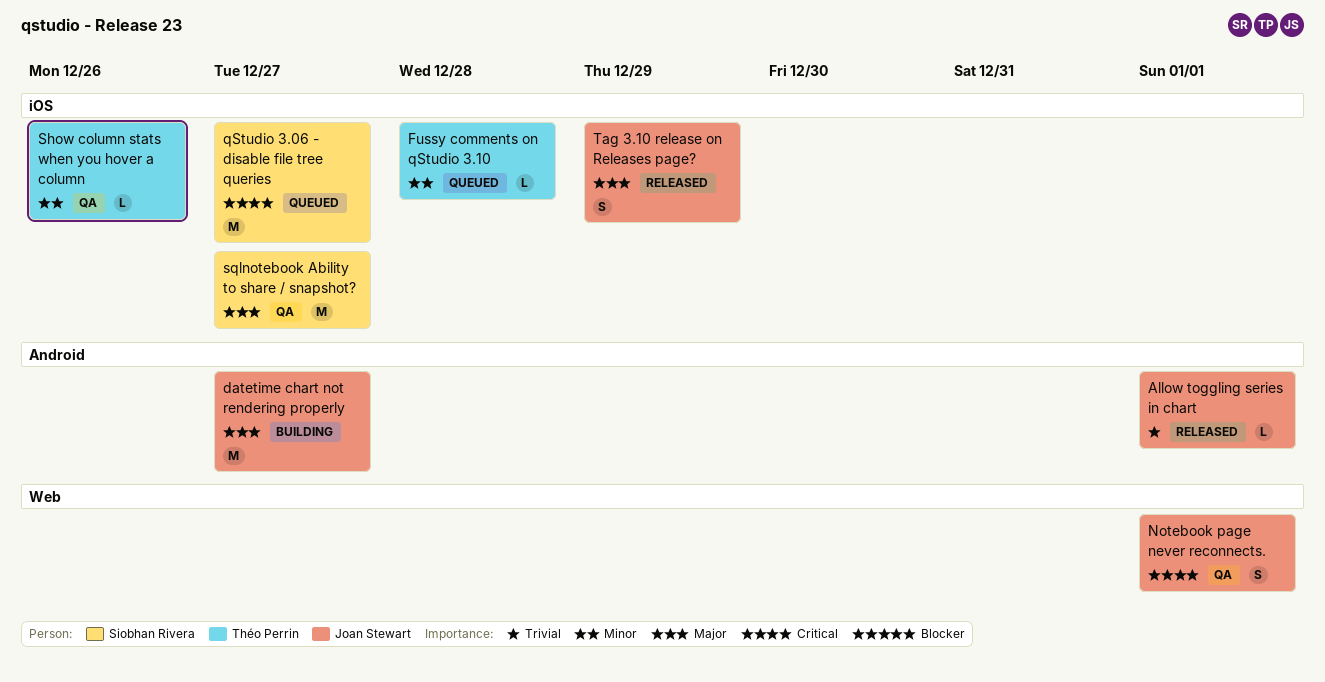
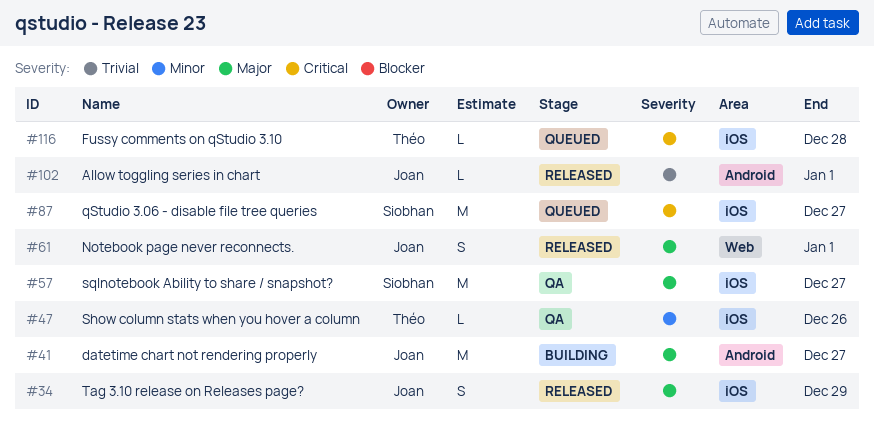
Fussy comments on qStudio 3.10, priority: Minor -> Critical
Notebook page never reconnects., status: QA -> Released
Notebook page never reconnects., priority: Critical -> Major

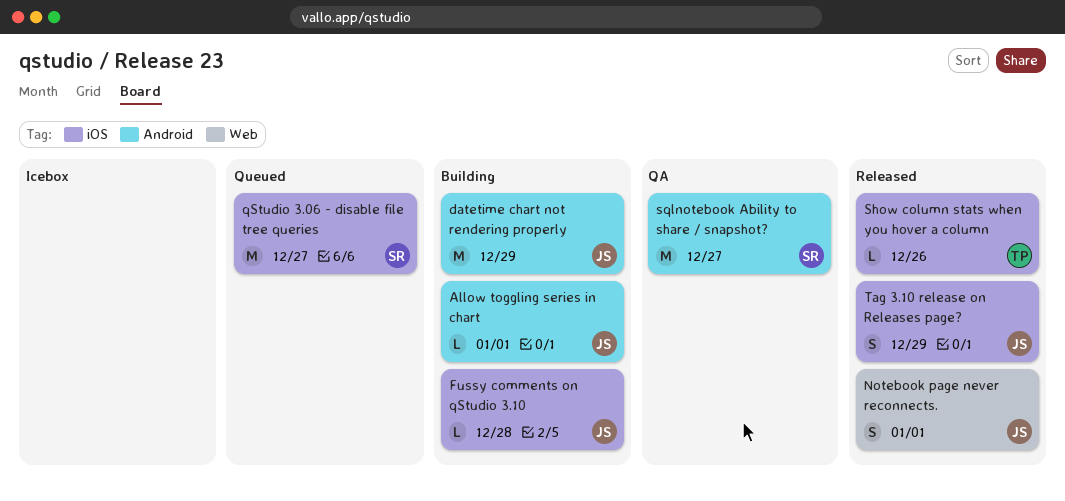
Allow toggling series in chart, status: Released -> Building
datetime chart not rendering properly, due: Dec 27 -> Dec 29
Fussy comments on qStudio 3.10, status: Queued -> Building
Fussy comments on qStudio 3.10, owner: Théo -> Joan
Show column stats when you hover a column, status: QA -> Released
sqlnotebook Ability to share / snapshot?, label: iOS -> Android

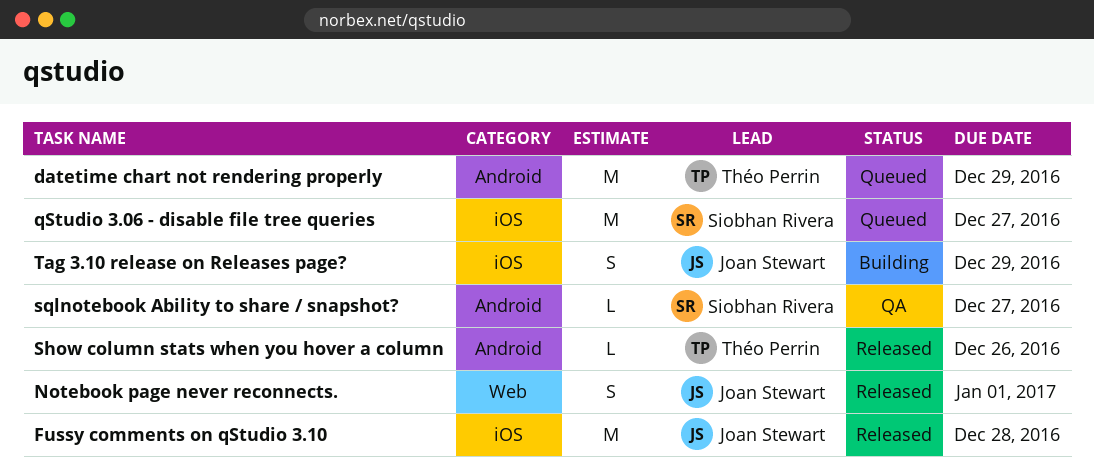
Allow toggling series in chart: present -> none
datetime chart not rendering properly, status: Building -> Queued
datetime chart not rendering properly, owner: Joan Stewart -> Théo Perrin
Fussy comments on qStudio 3.10, status: Building -> Released
Fussy comments on qStudio 3.10, estimate: L -> M
Show column stats when you hover a column, label: iOS -> Android
sqlnotebook Ability to share / snapshot?, estimate: M -> L
Tag 3.10 release on Releases page?, status: Released -> Building

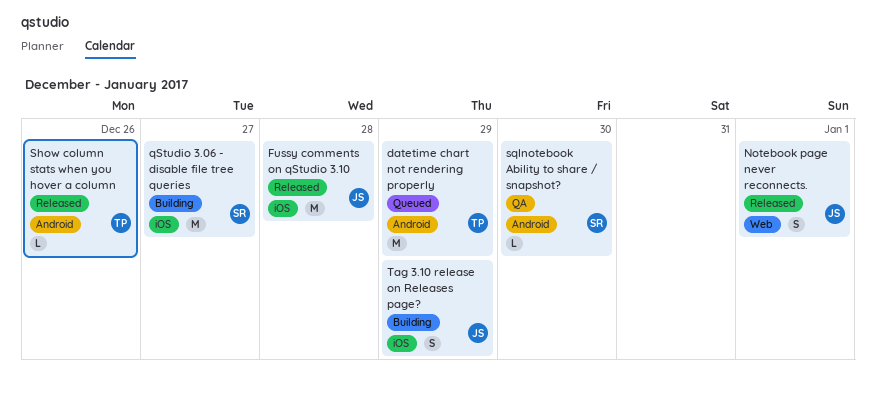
qStudio 3.06 - disable file tree queries, status: Queued -> Building
sqlnotebook Ability to share / snapshot?, due: Dec 27 -> Dec 30

